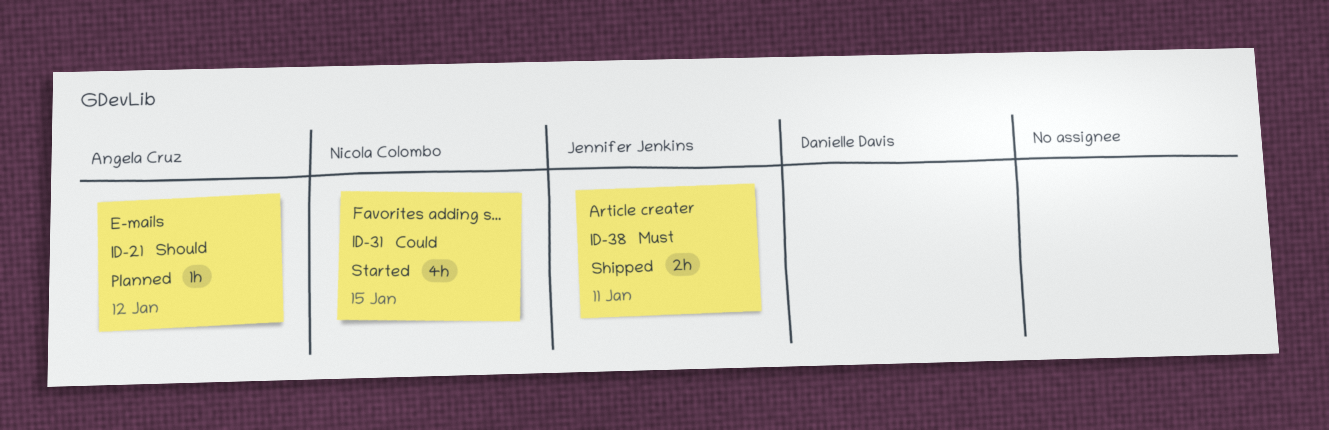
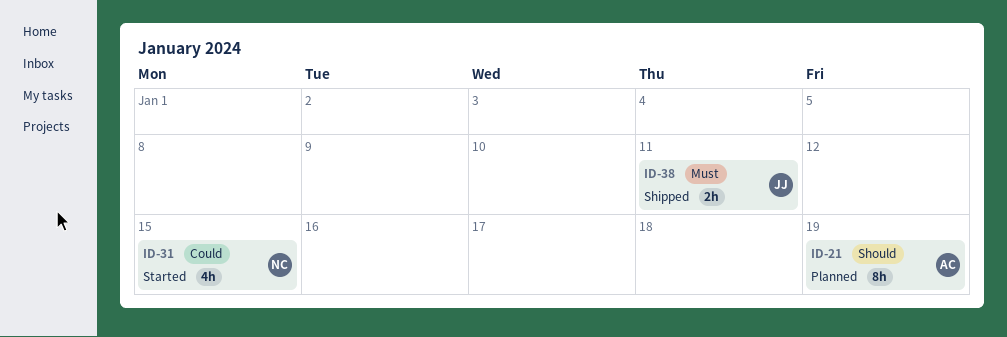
ID-21, estimate: 1h -> 8h
ID-21, due: Jan 12 -> Jan 19

